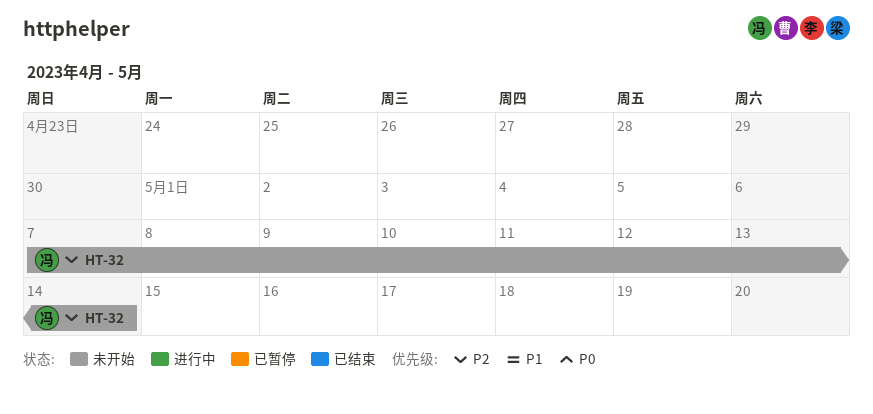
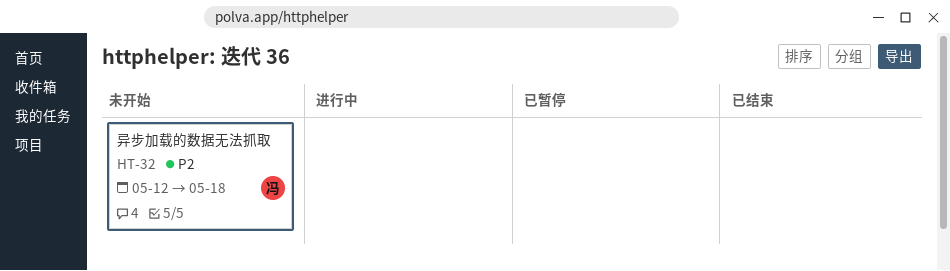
HT-32, start: May 7 -> May 12
HT-32, due: May 14 -> May 18

